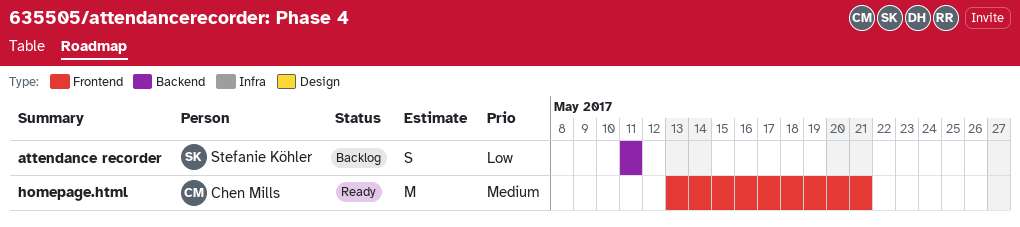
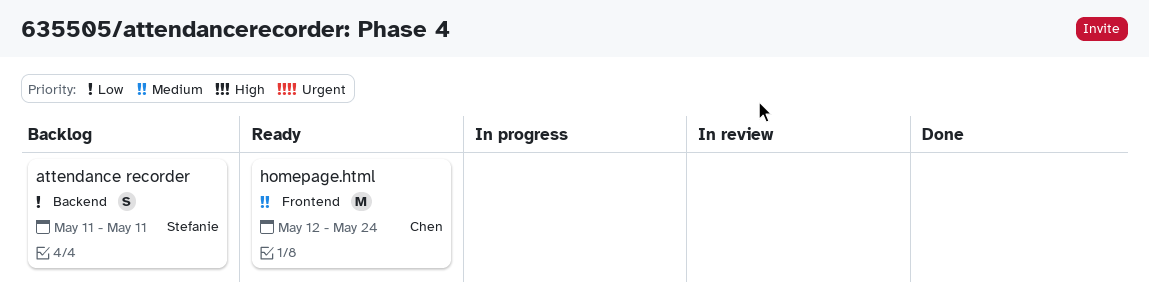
homepage.html, start: May 13 -> May 12
homepage.html, due: May 21 -> May 24

